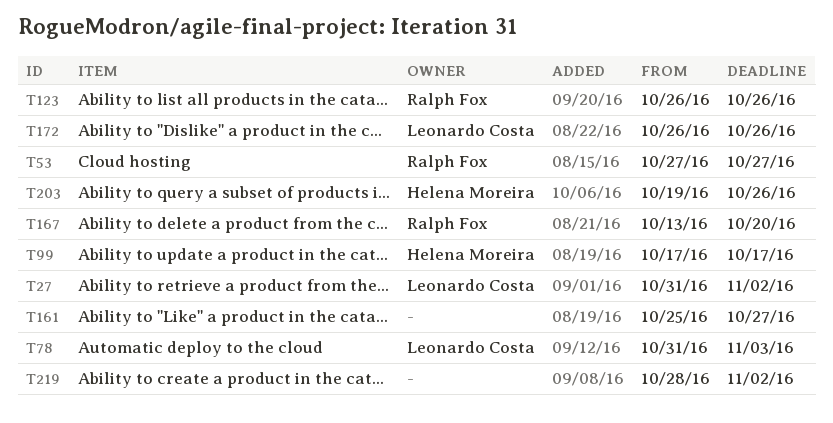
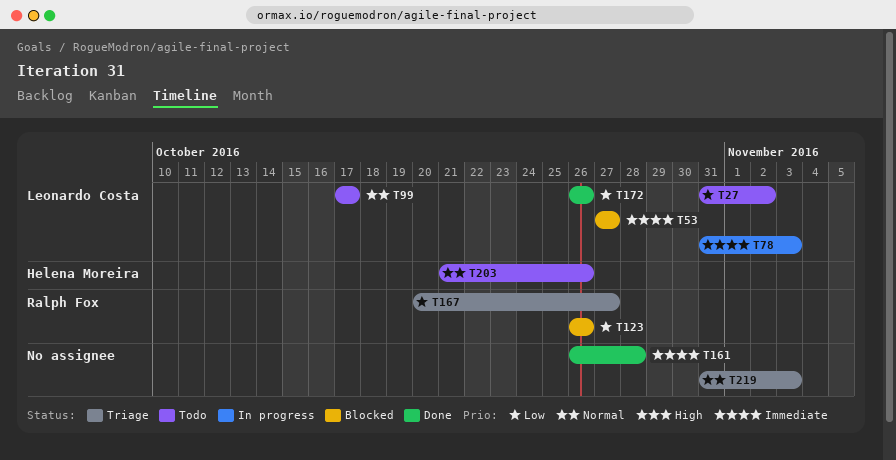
T53, owner: Ralph Fox -> Leonardo Costa
T99, owner: Helena Moreira -> Leonardo Costa
T161, start: Oct 25 -> Oct 26
T161, due: Oct 27 -> Oct 28
T167, start: Oct 13 -> Oct 20
T167, due: Oct 20 -> Oct 27
T203, start: Oct 19 -> Oct 21
T219, start: Oct 28 -> Oct 31
T219, due: Nov 2 -> Nov 3

